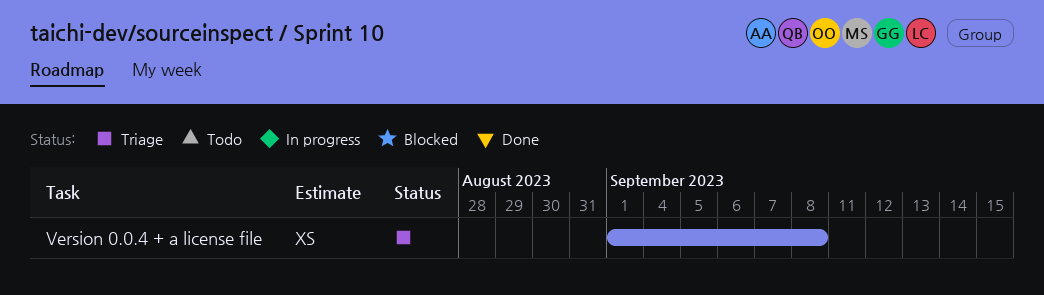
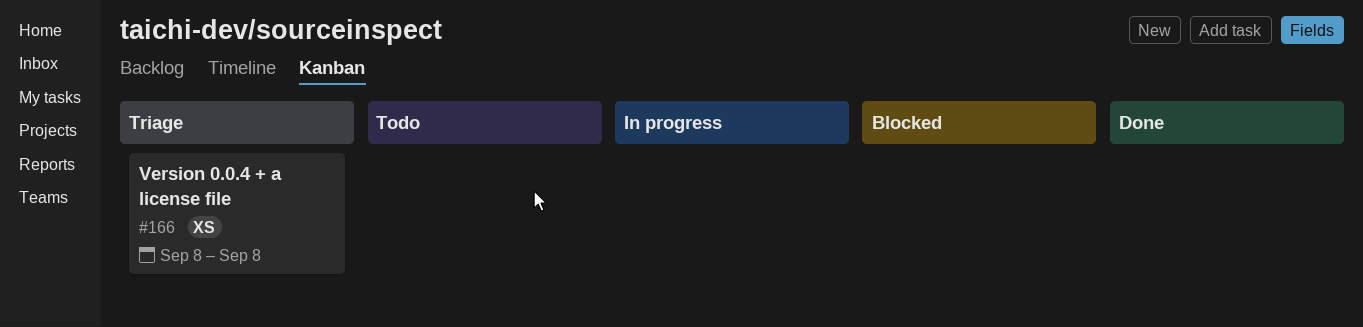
Version 0.0.4 + a license file, start: Sep 1 -> Sep 8

